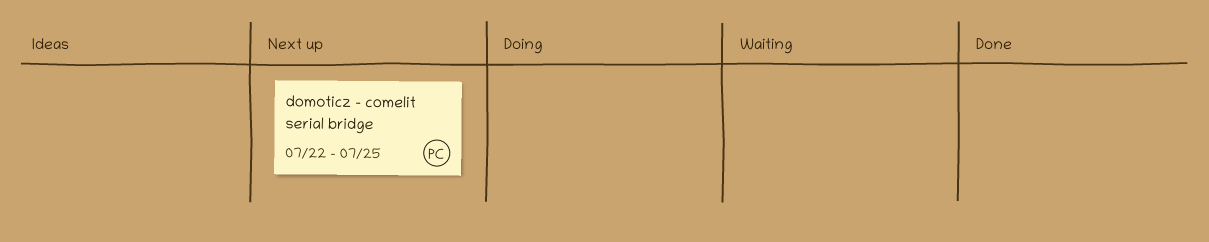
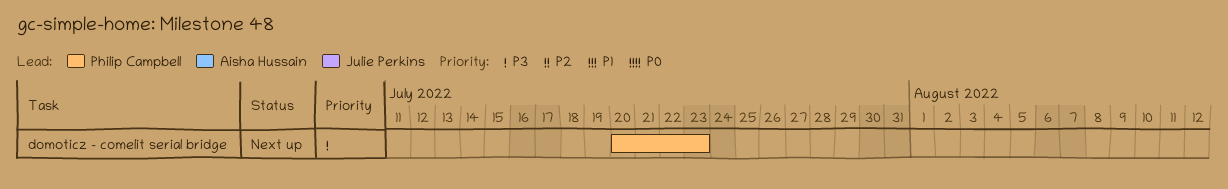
domoticz - comelit serial bridge, start: Jul 22 -> Jul 20
domoticz - comelit serial bridge, due: Jul 25 -> Jul 23

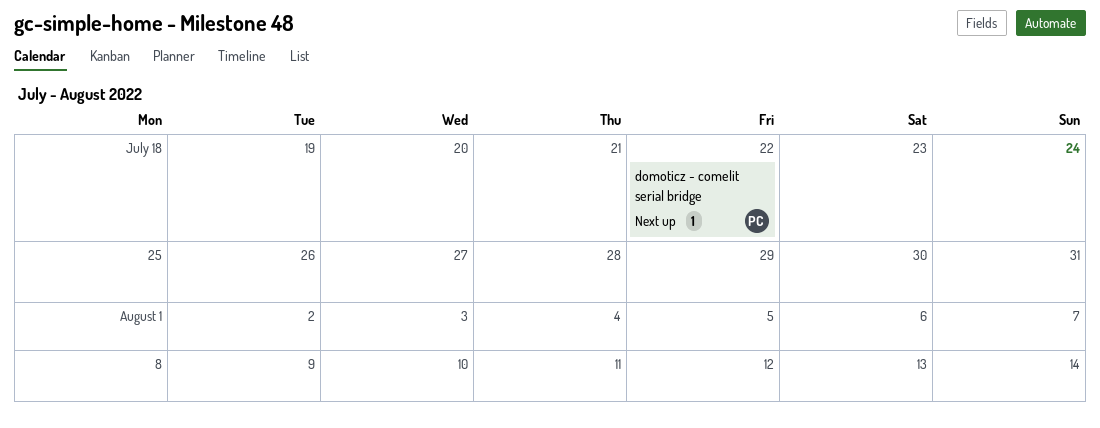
domoticz - comelit serial bridge, due: Jul 23 -> Jul 22

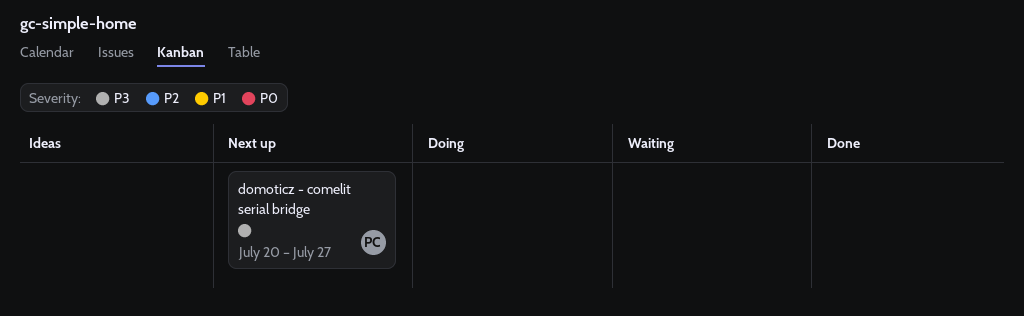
domoticz - comelit serial bridge, due: Jul 22 -> Jul 27

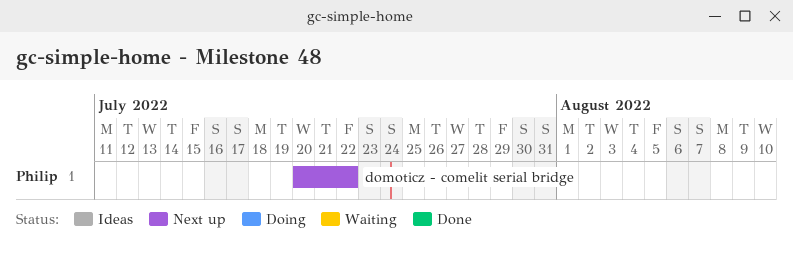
domoticz - comelit serial bridge, due: Jul 27 -> Jul 22

